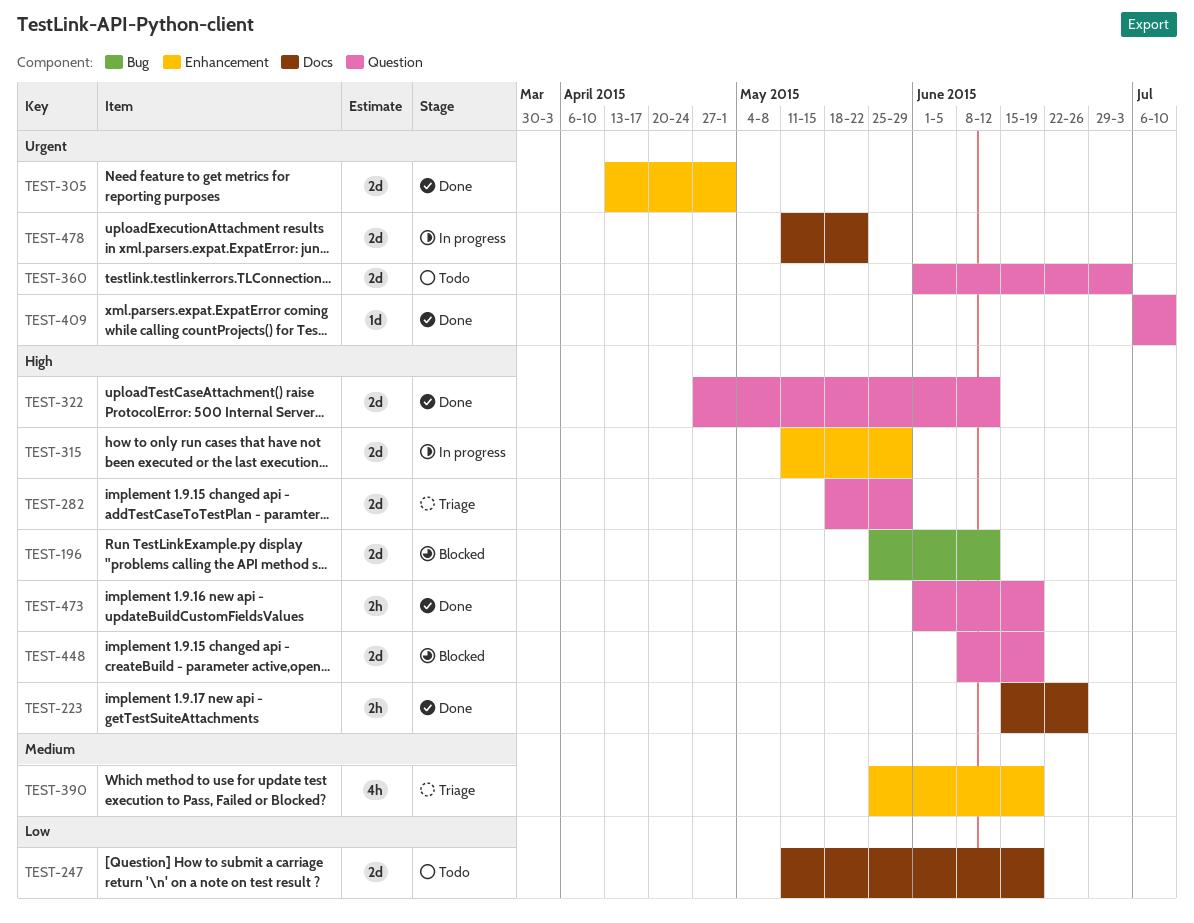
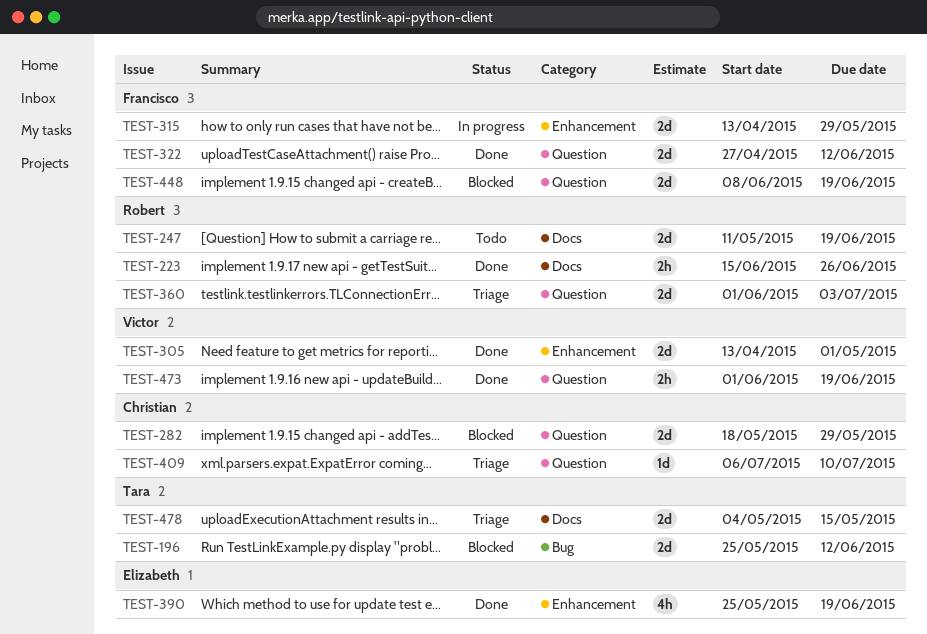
TEST-282, status: Triage -> Blocked
TEST-315, start: May 11 -> Apr 13
TEST-360, status: Todo -> Triage
TEST-390, status: Triage -> Done
TEST-409, status: Done -> Triage
TEST-478, status: In progress -> Triage
TEST-478, start: May 11 -> May 4
TEST-478, due: May 22 -> May 15

